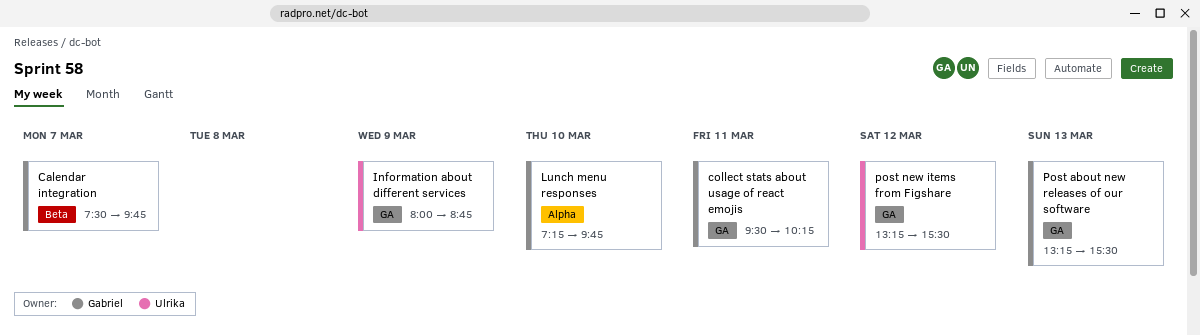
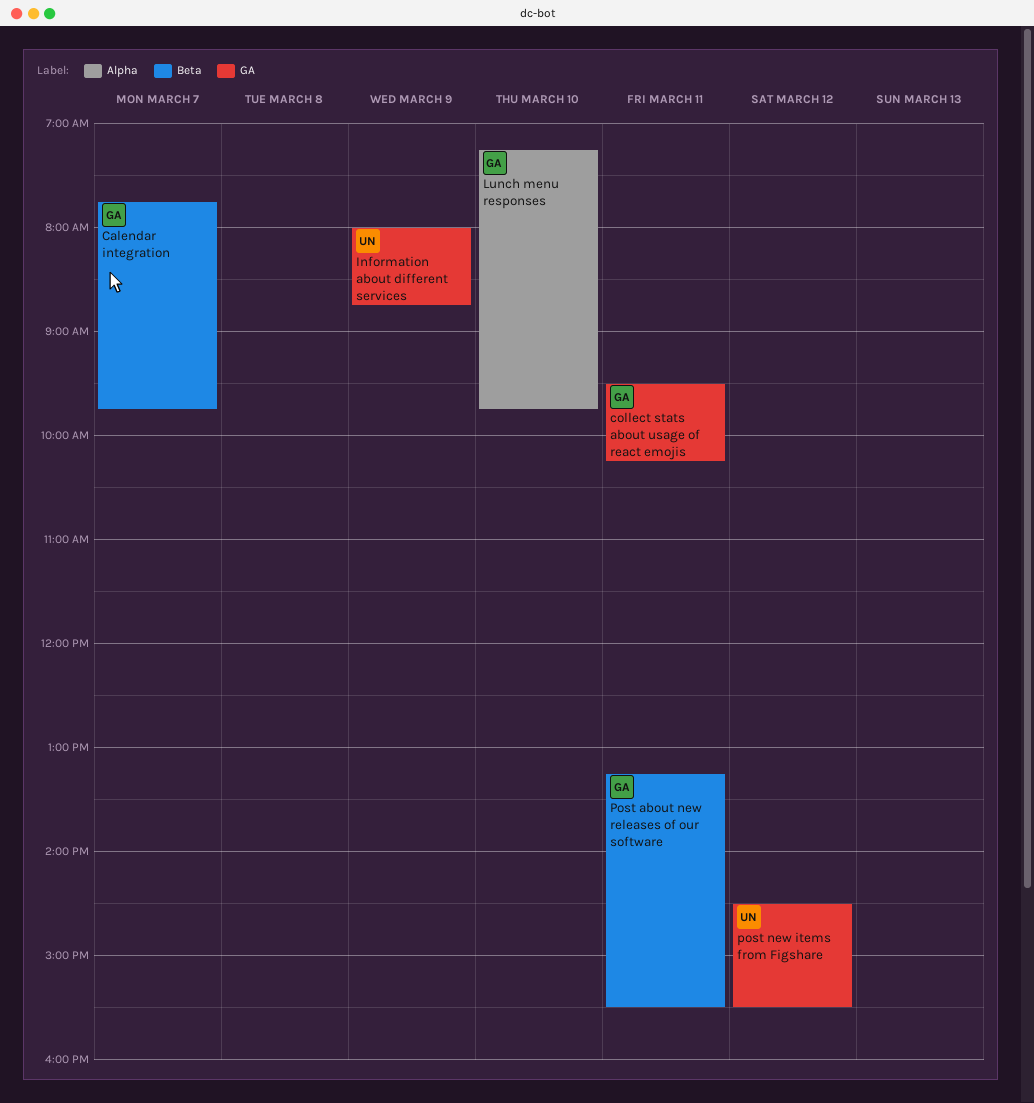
Calendar integration, begins: 07:30 -> 07:45
Post about new releases of our software, label: GA -> Beta
Post about new releases of our software, day: Mar 13 -> Mar 11
post new items from Figshare, begins: 13:15 -> 14:30

